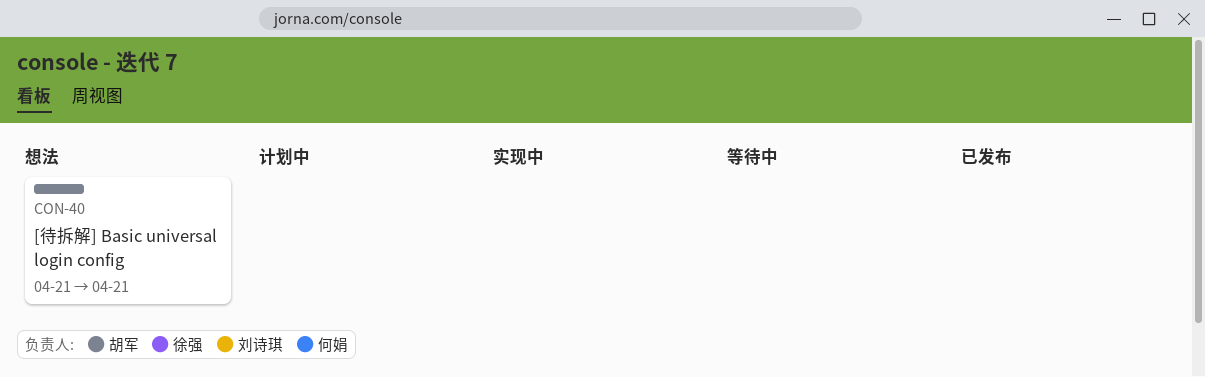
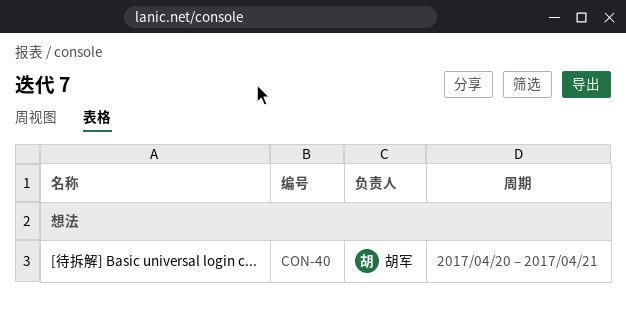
CON-40, start: Apr 21 -> Apr 20

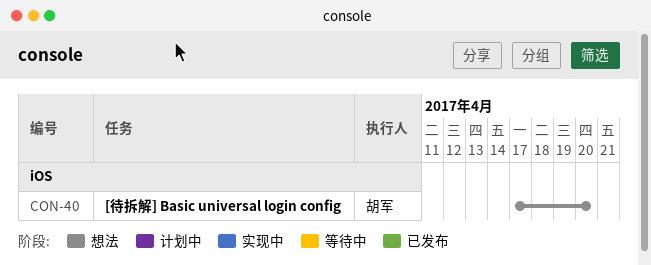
CON-40, start: Apr 20 -> Apr 17
CON-40, due: Apr 21 -> Apr 20

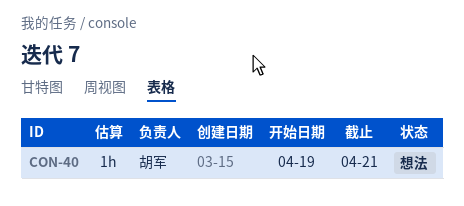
CON-40, start: Apr 17 -> Apr 19
CON-40, due: Apr 20 -> Apr 21

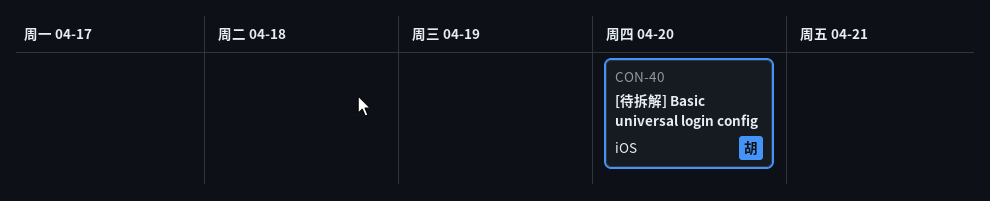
CON-40, due: Apr 21 -> Apr 20

